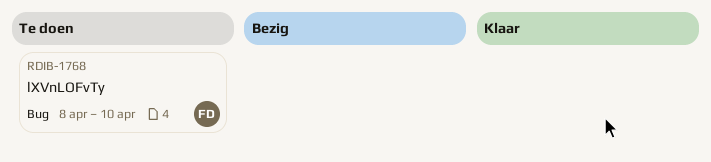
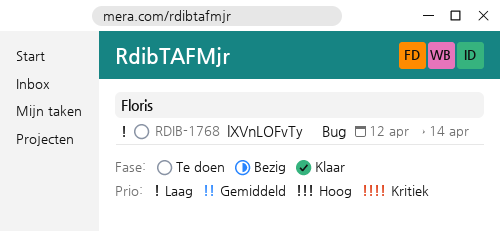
RDIB-1768, start: Apr 8 -> Apr 12
RDIB-1768, due: Apr 10 -> Apr 14

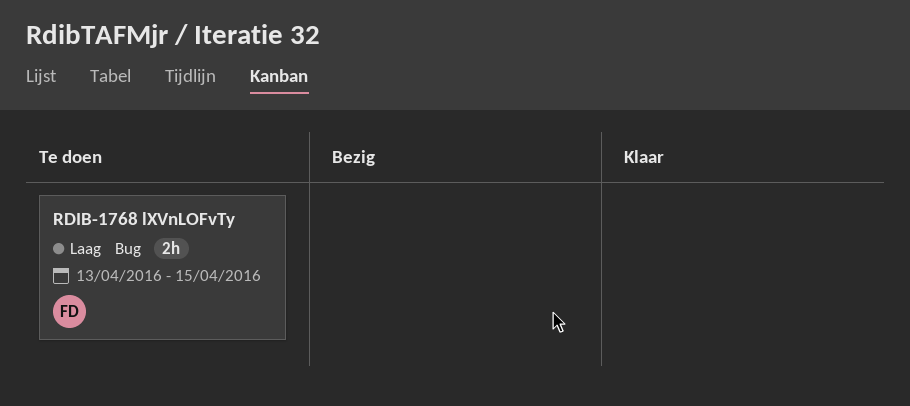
RDIB-1768, start: Apr 12 -> Apr 13
RDIB-1768, due: Apr 14 -> Apr 15

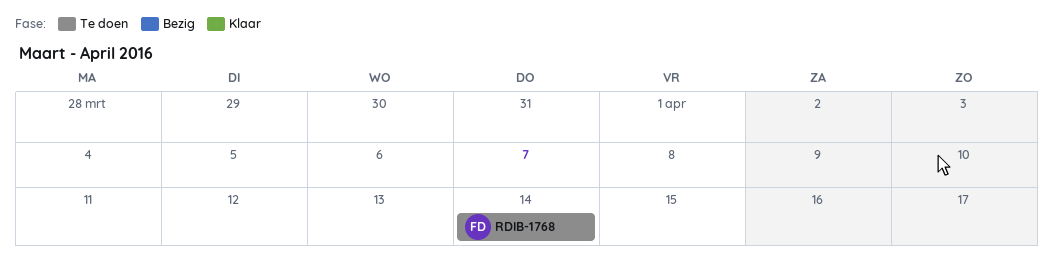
RDIB-1768, start: Apr 13 -> Apr 14
RDIB-1768, due: Apr 15 -> Apr 14

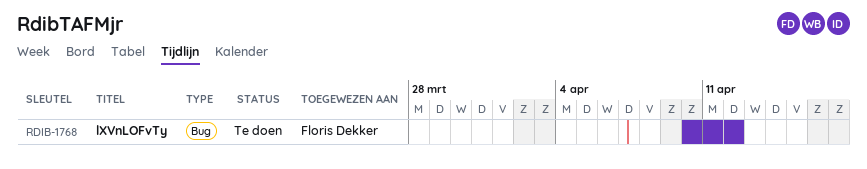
RDIB-1768, start: Apr 14 -> Apr 10
RDIB-1768, due: Apr 14 -> Apr 12

